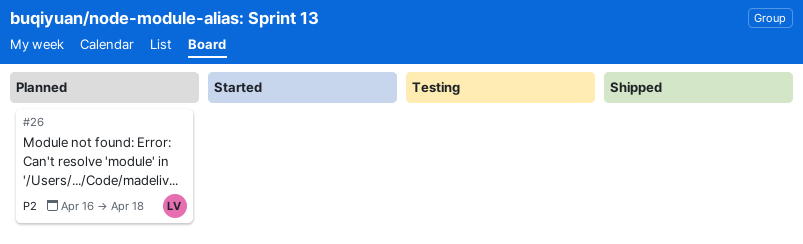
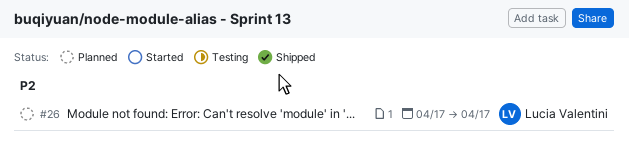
#26, start: Apr 16 -> Apr 17
#26, due: Apr 18 -> Apr 17

